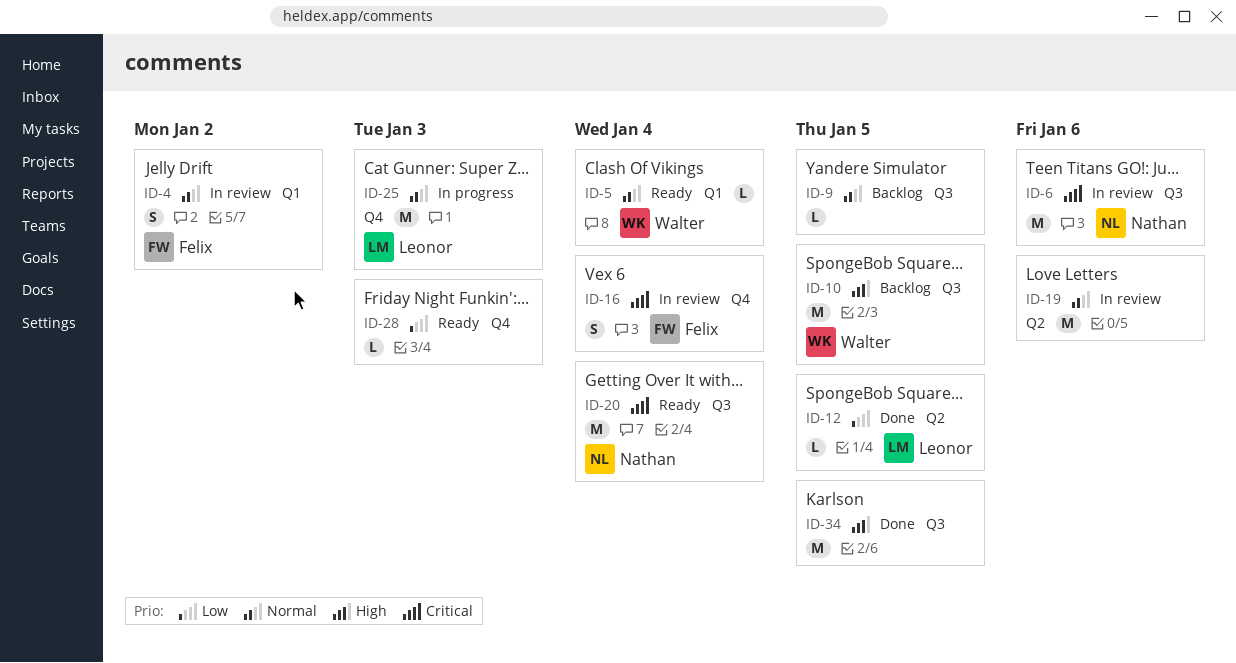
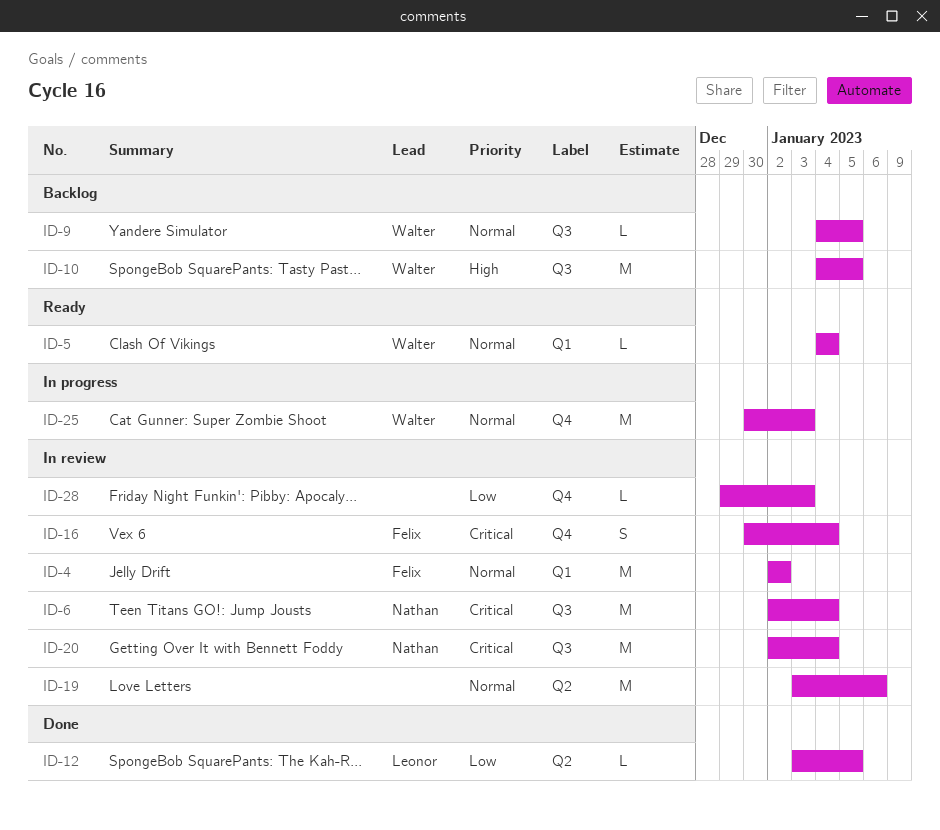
ID-4, estimate: S -> M
ID-6, due: Jan 6 -> Jan 4
ID-9, owner: none -> Walter
ID-20, status: Ready -> In review
ID-25, owner: Leonor -> Walter
ID-28, status: Ready -> In review
ID-34: present -> none

